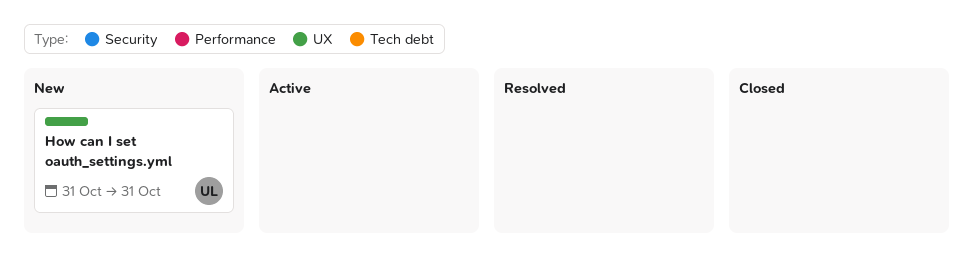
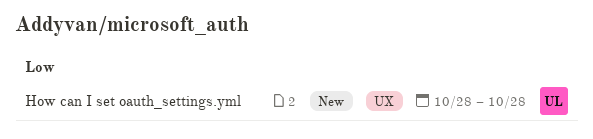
How can I set oauth_settings.yml, start: Oct 31 -> Oct 28
How can I set oauth_settings.yml, due: Oct 31 -> Oct 28

